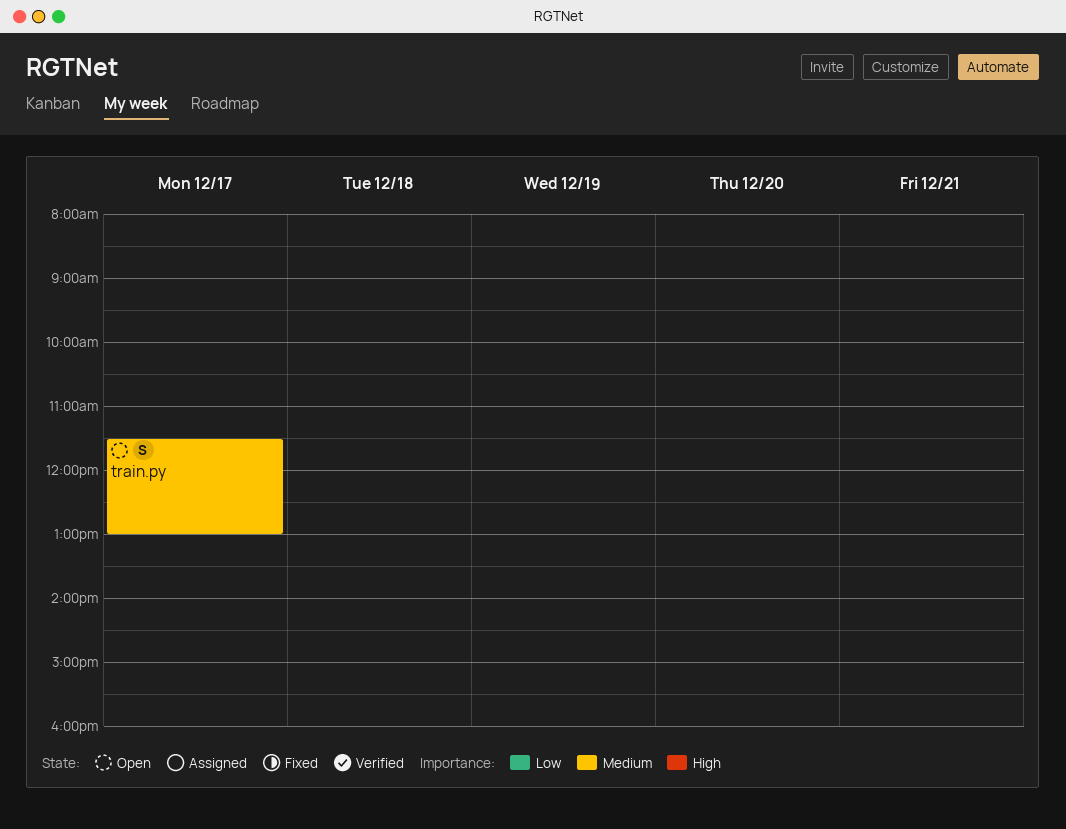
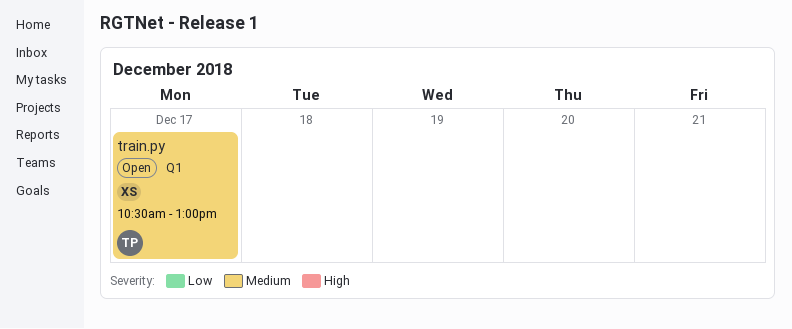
train.py, estimate: S -> XS
train.py, begins: 11:30 -> 10:30

